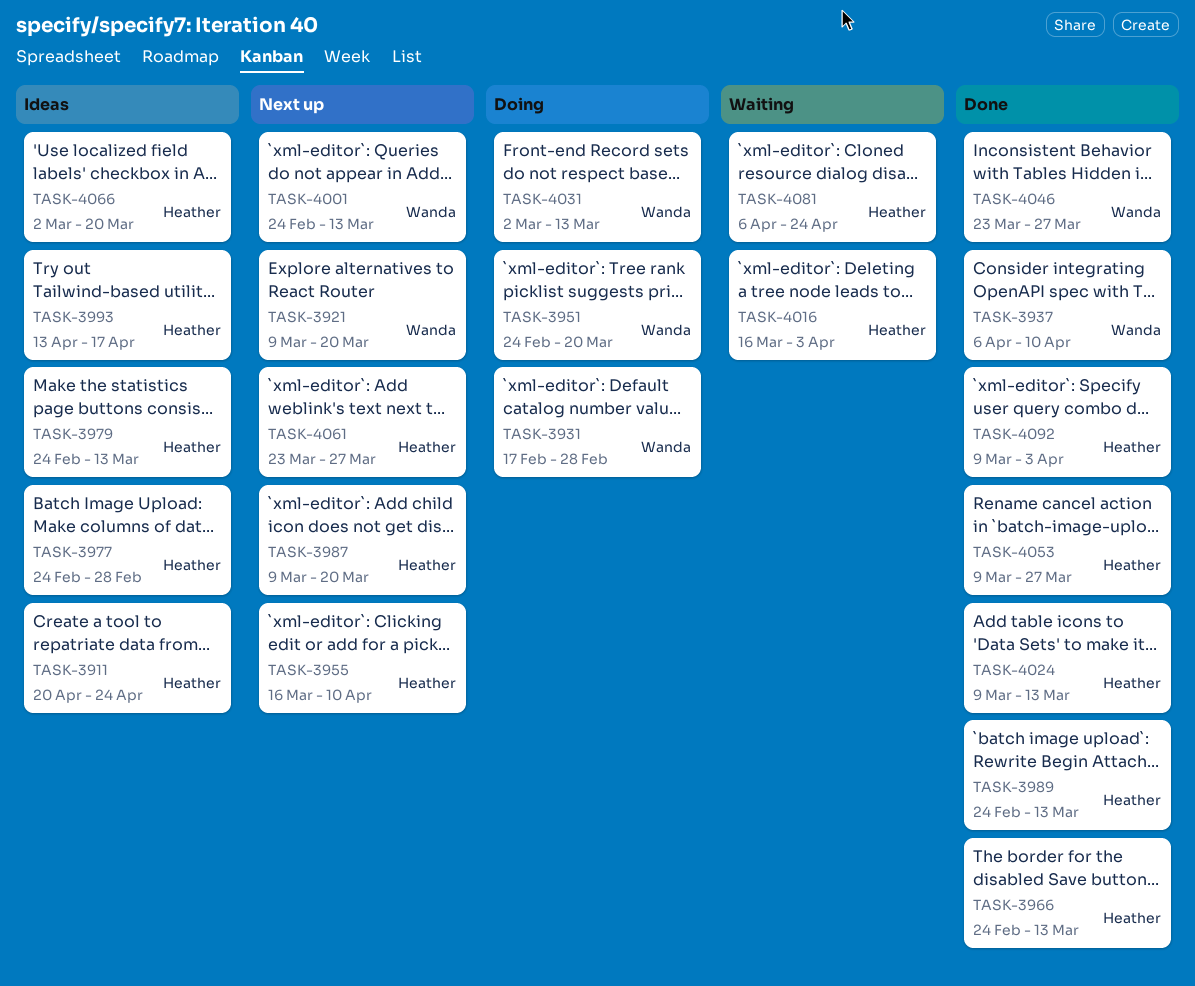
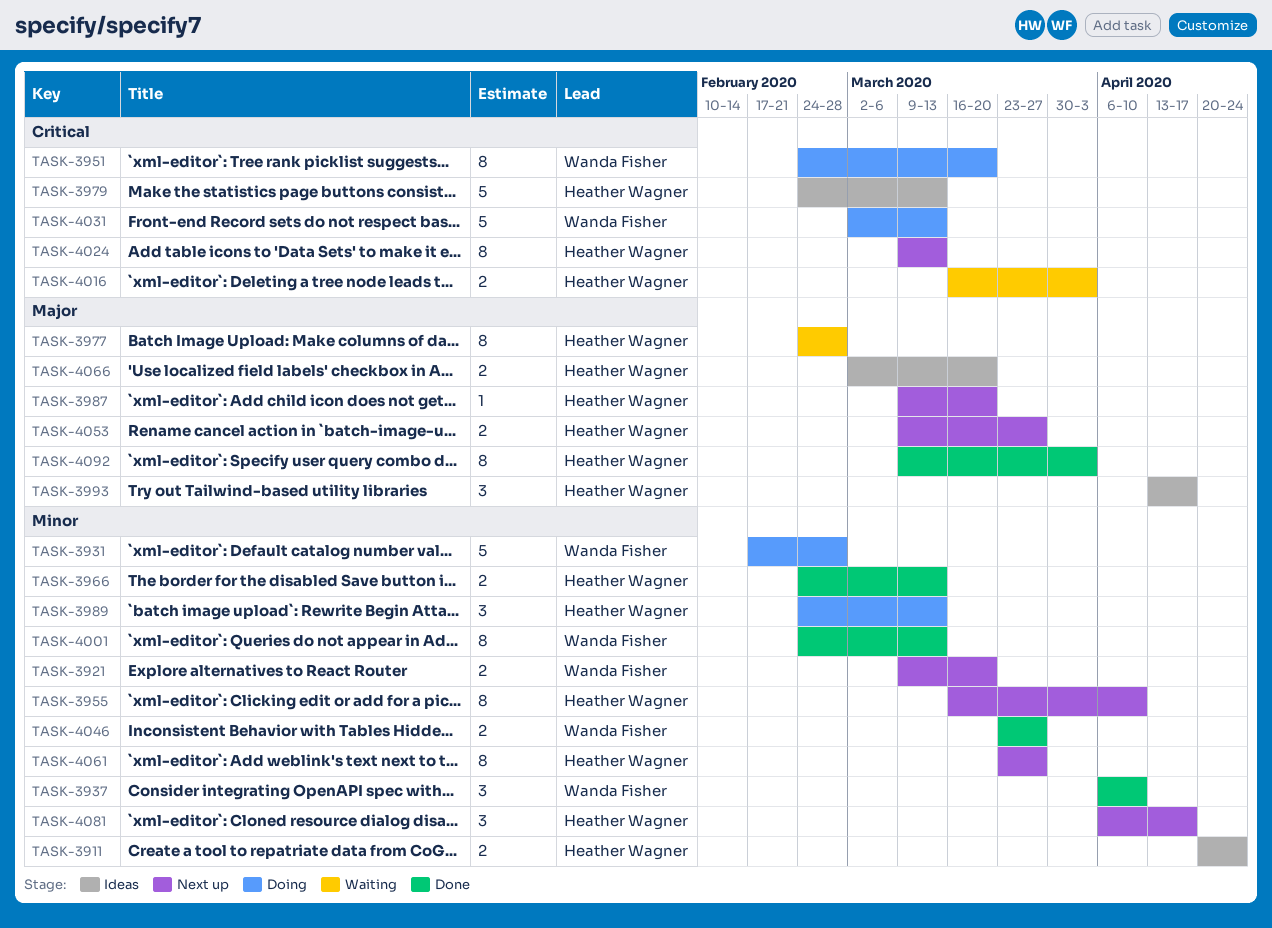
TASK-3977, status: Ideas -> Waiting
TASK-3989, status: Done -> Doing
TASK-4001, status: Next up -> Done
TASK-4024, status: Done -> Next up
TASK-4053, status: Done -> Next up
TASK-4081, status: Waiting -> Next up
TASK-4081, due: Apr 24 -> Apr 17

